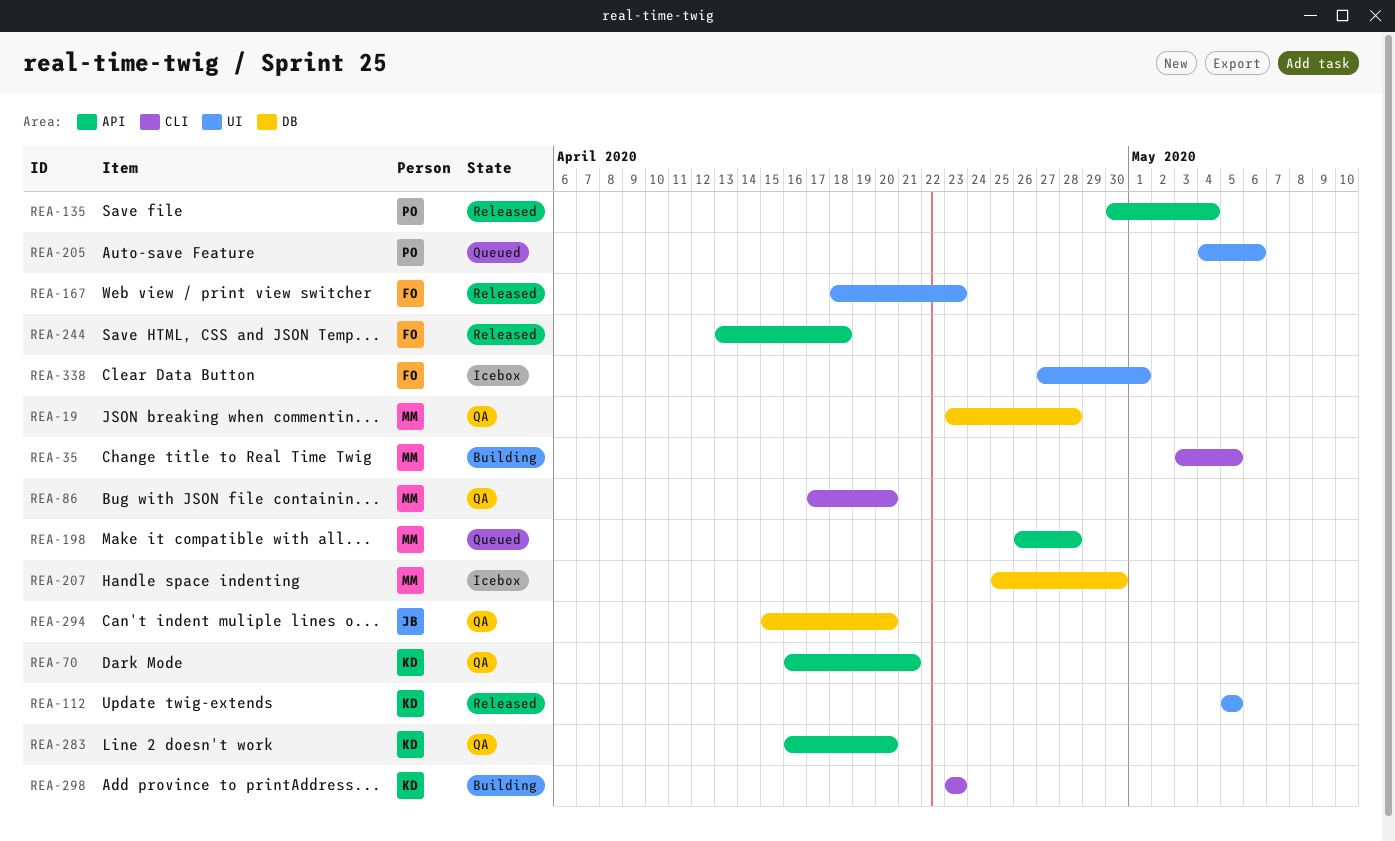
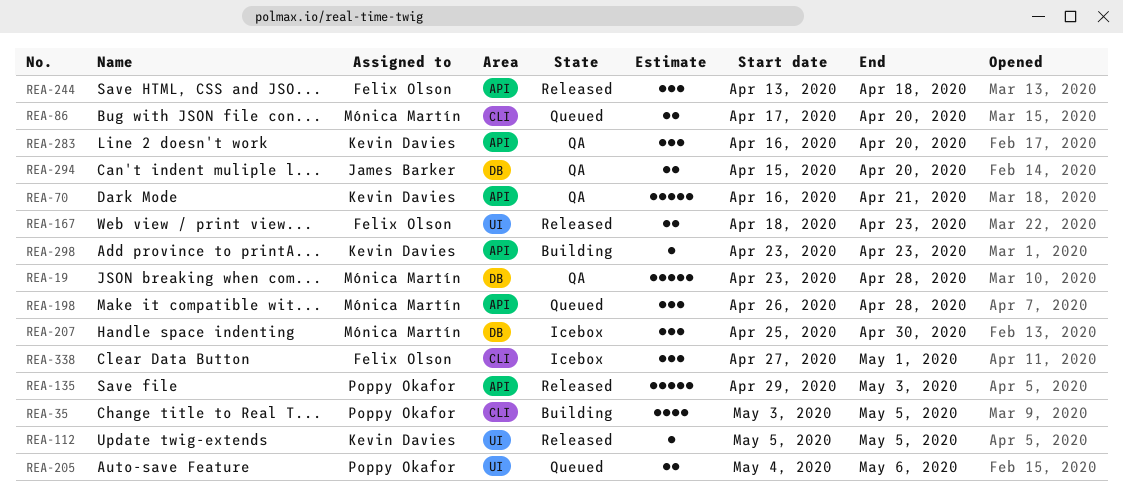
REA-35, owner: Mónica Martín -> Poppy Okafor
REA-86, status: QA -> Queued
REA-135, start: Apr 30 -> Apr 29
REA-135, due: May 4 -> May 3
REA-298, label: CLI -> API
REA-338, label: UI -> CLI

